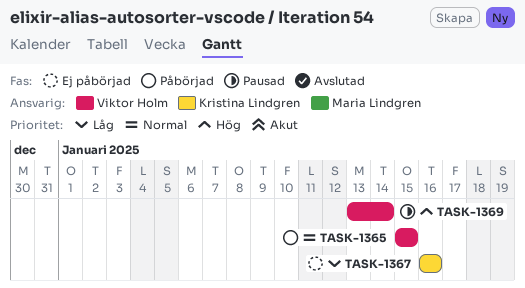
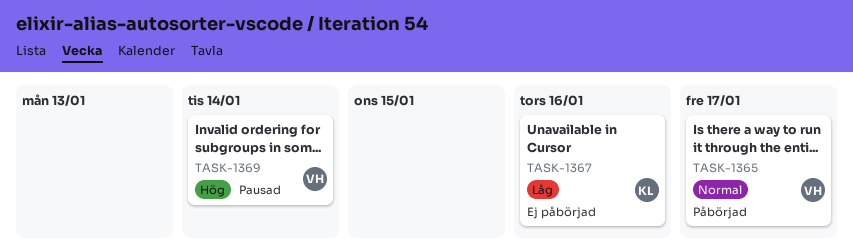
TASK-1365, due: Jan 15 -> Jan 17

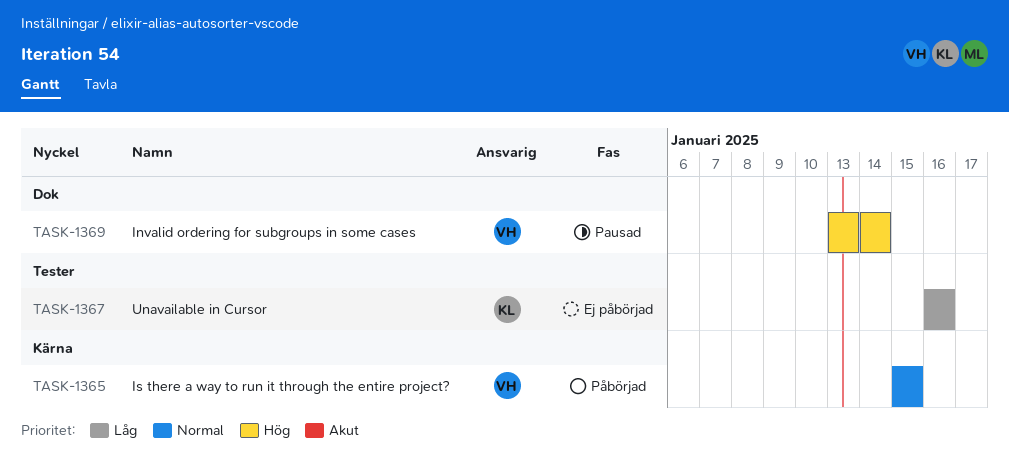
TASK-1365, due: Jan 17 -> Jan 15

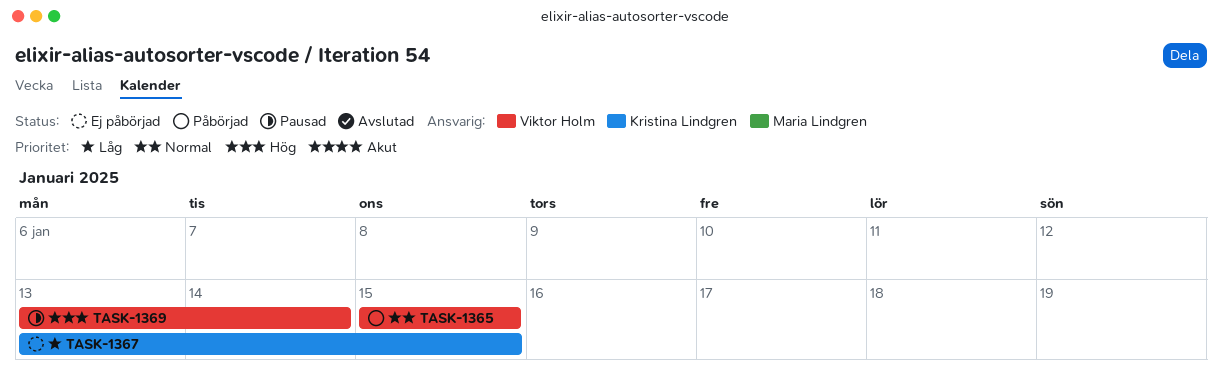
TASK-1367, start: Jan 16 -> Jan 13
TASK-1367, due: Jan 16 -> Jan 15

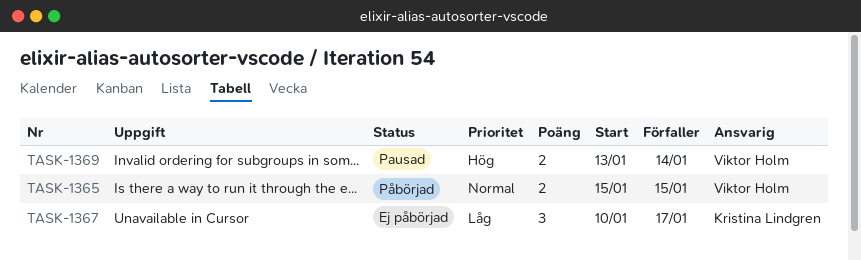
TASK-1367, start: Jan 13 -> Jan 10
TASK-1367, due: Jan 15 -> Jan 17

